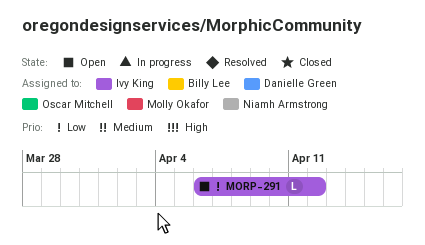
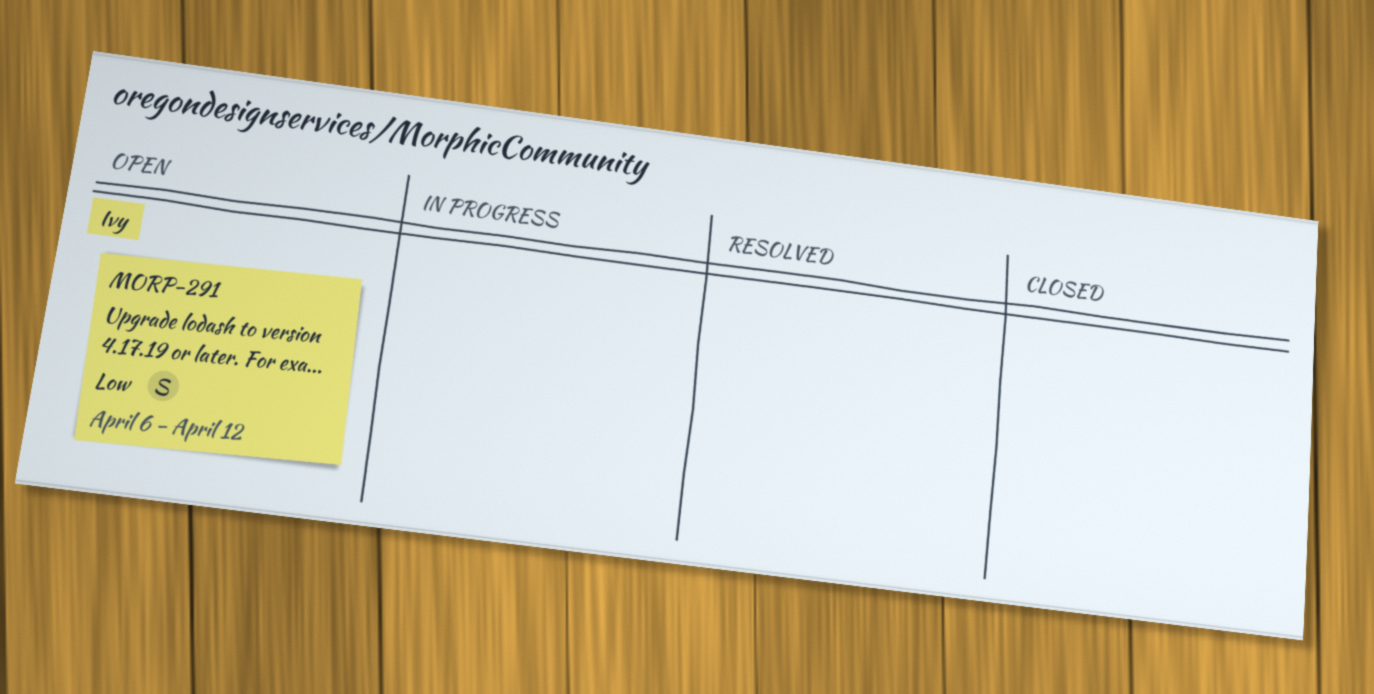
MORP-291, estimate: L -> S

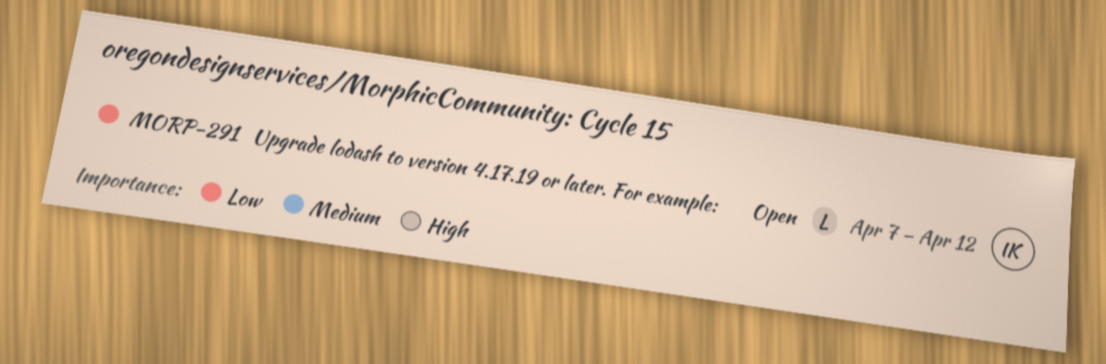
MORP-291, estimate: S -> L
MORP-291, start: Apr 6 -> Apr 7

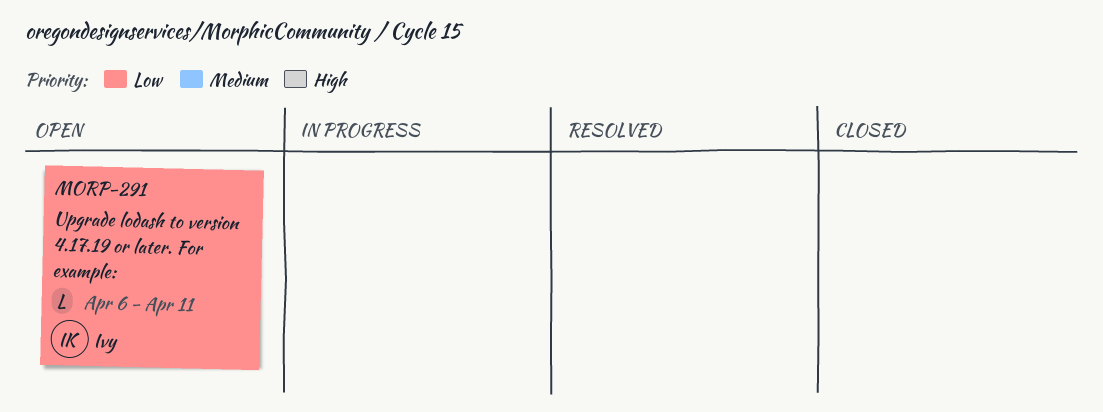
MORP-291, start: Apr 7 -> Apr 6
MORP-291, due: Apr 12 -> Apr 11

